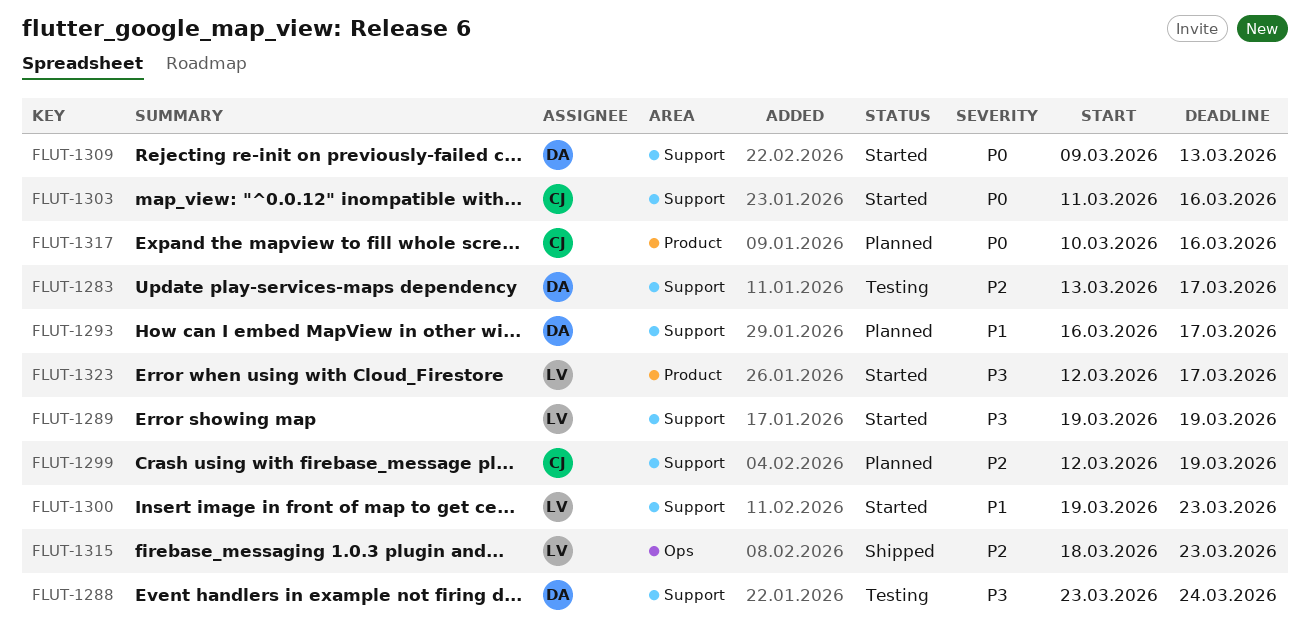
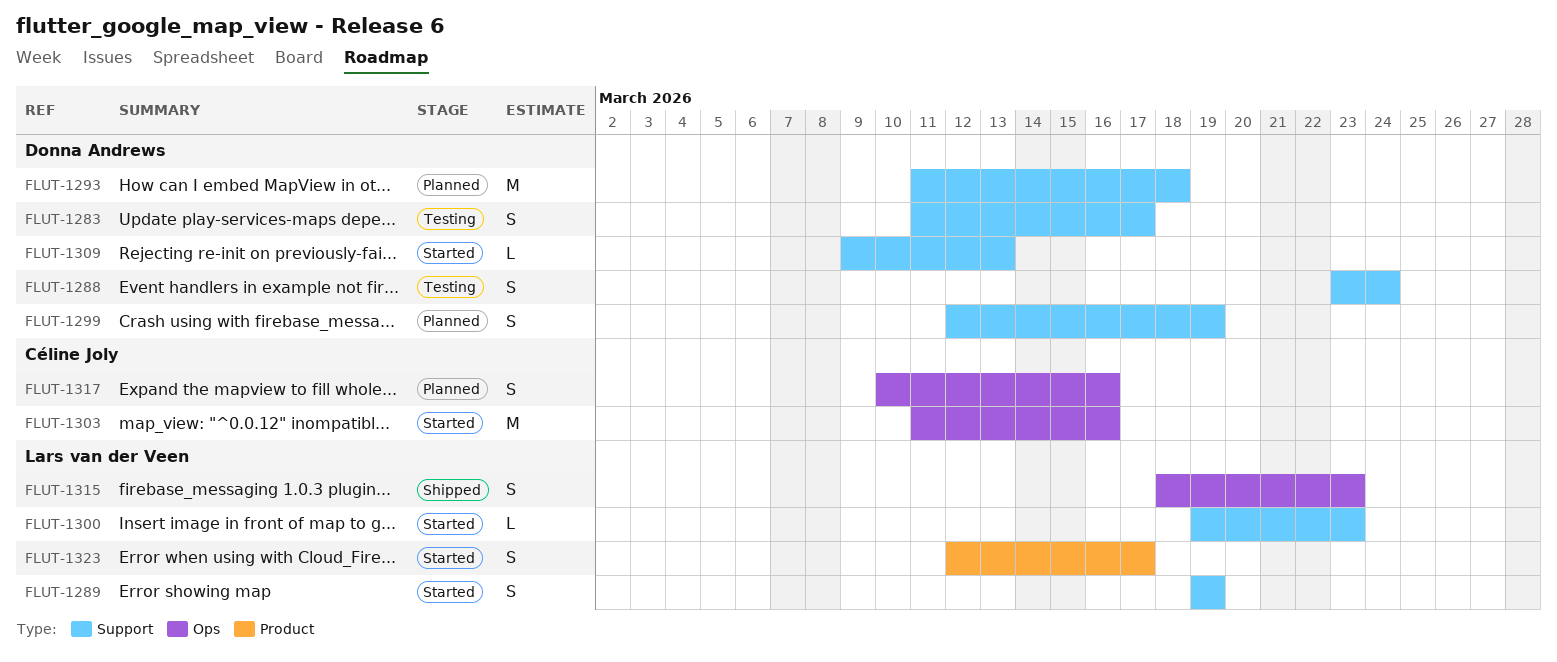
FLUT-1283, start: Mar 13 -> Mar 11
FLUT-1293, start: Mar 16 -> Mar 11
FLUT-1293, due: Mar 17 -> Mar 18
FLUT-1299, owner: Céline Joly -> Donna Andrews
FLUT-1303, label: Support -> Ops
FLUT-1317, label: Product -> Ops

